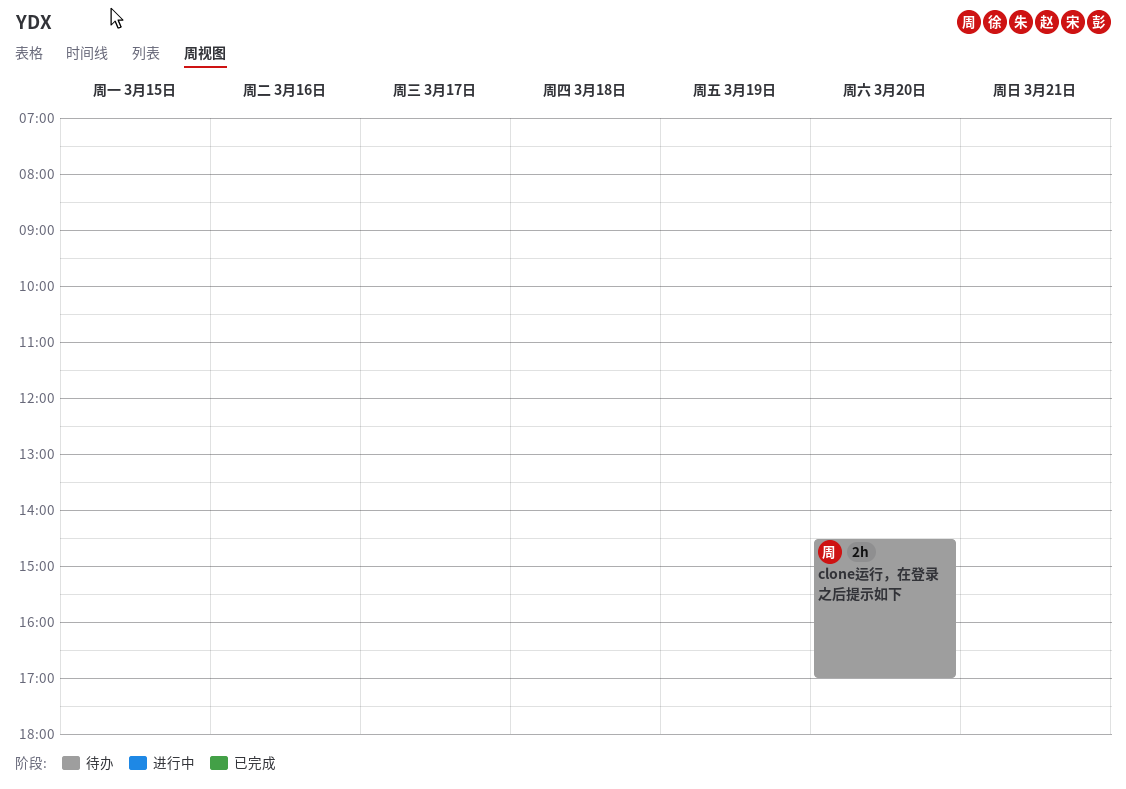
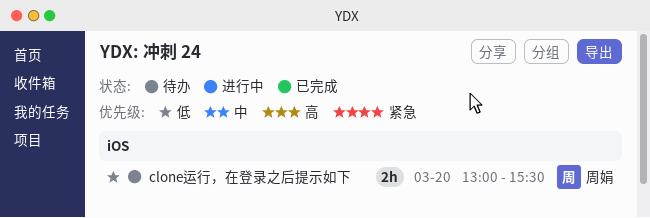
clone运行，在登录之后提示如下, begins: 14:30 -> 13:00
clone运行，在登录之后提示如下, ends: 17:00 -> 15:30

